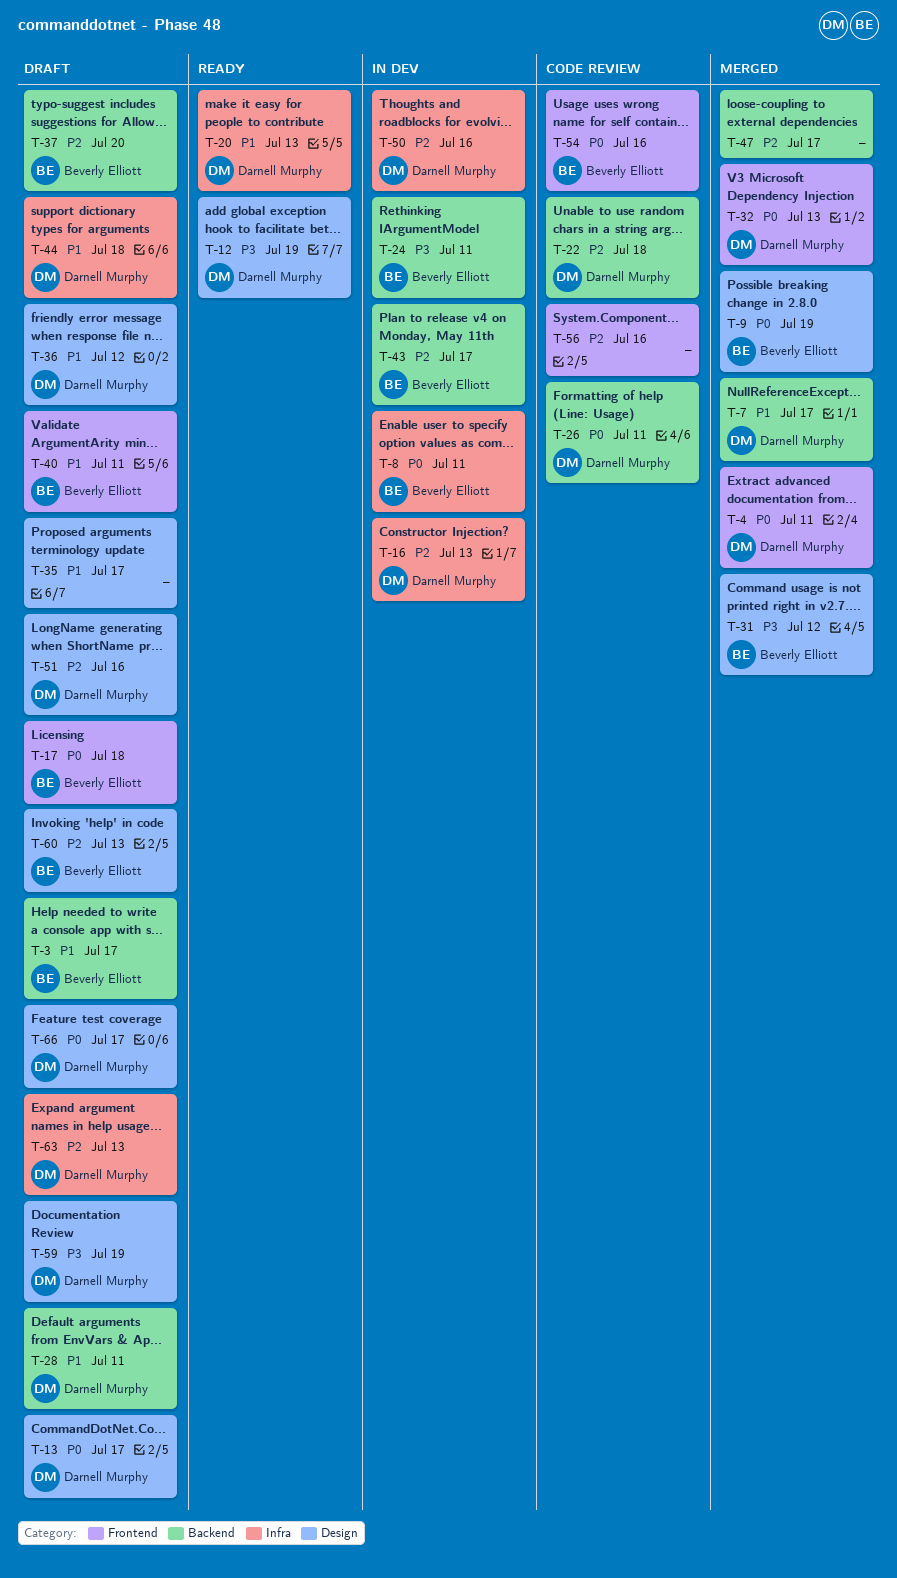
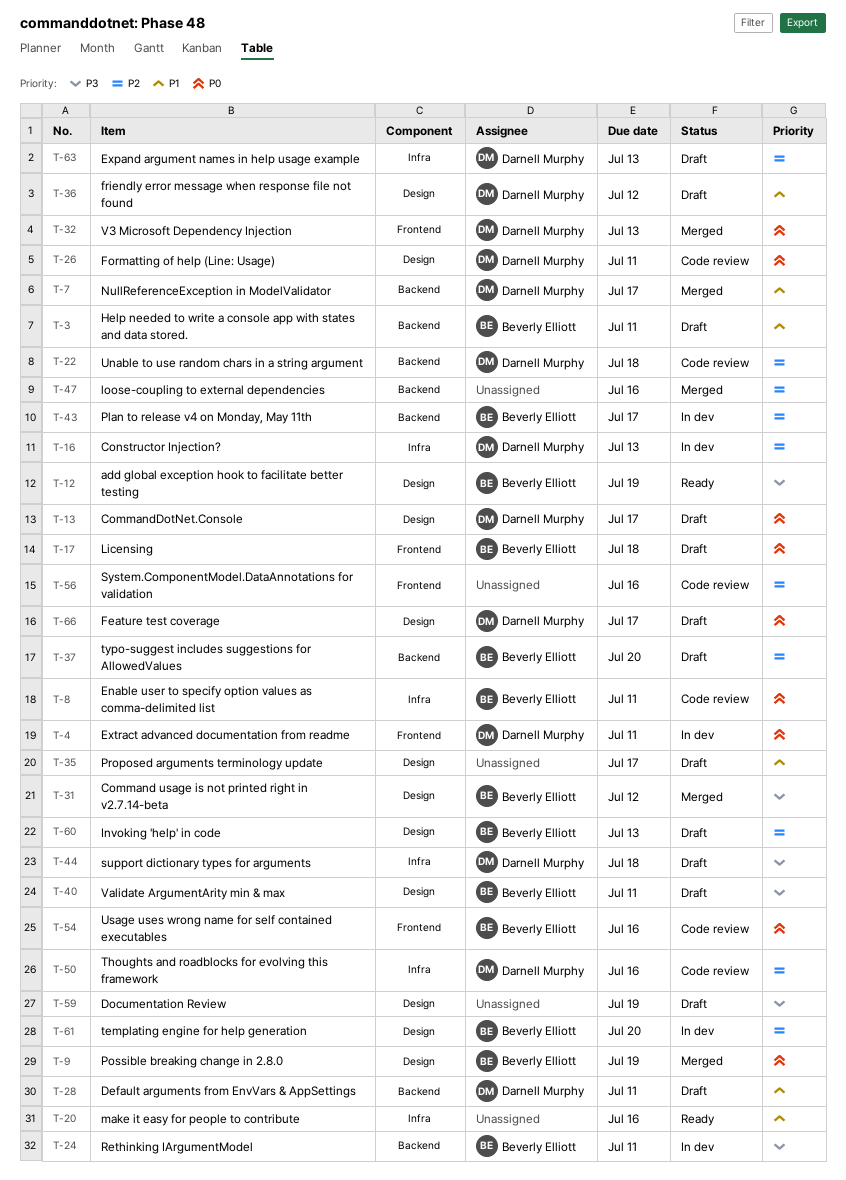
T-3, due: Jul 17 -> Jul 11
T-4, status: Merged -> In dev
T-8, status: In dev -> Code review
T-12, owner: Darnell Murphy -> Beverly Elliott
T-20, owner: Darnell Murphy -> none
T-20, due: Jul 13 -> Jul 16
T-26, label: Backend -> Design
T-40, priority: P1 -> P3
T-40, label: Frontend -> Design
T-44, priority: P1 -> P3
T-47, due: Jul 17 -> Jul 16
T-50, status: In dev -> Code review
T-51: present -> none
T-59, owner: Darnell Murphy -> none
T-61: none -> present

